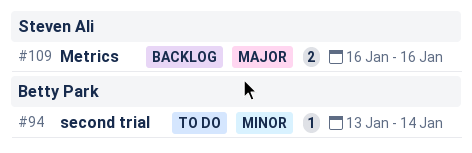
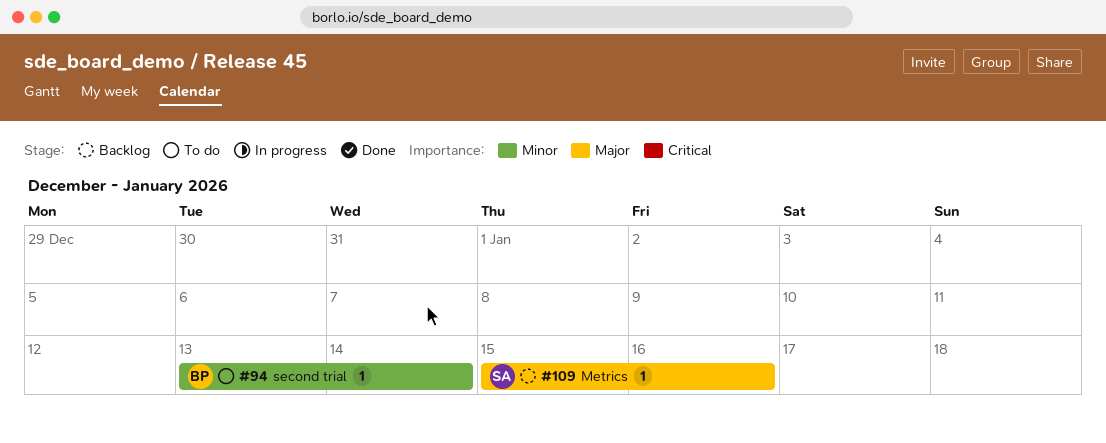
#109, estimate: 2 -> 1
#109, start: Jan 16 -> Jan 15

